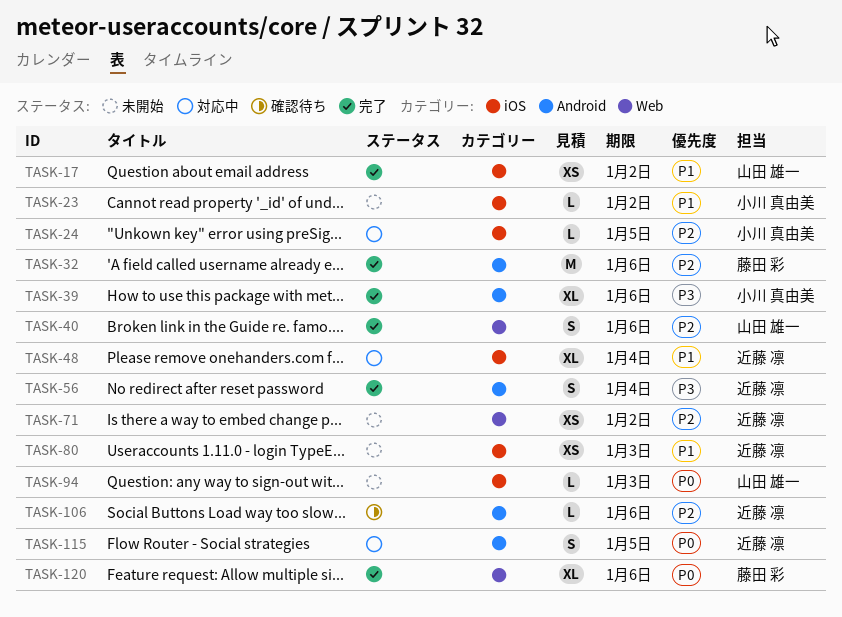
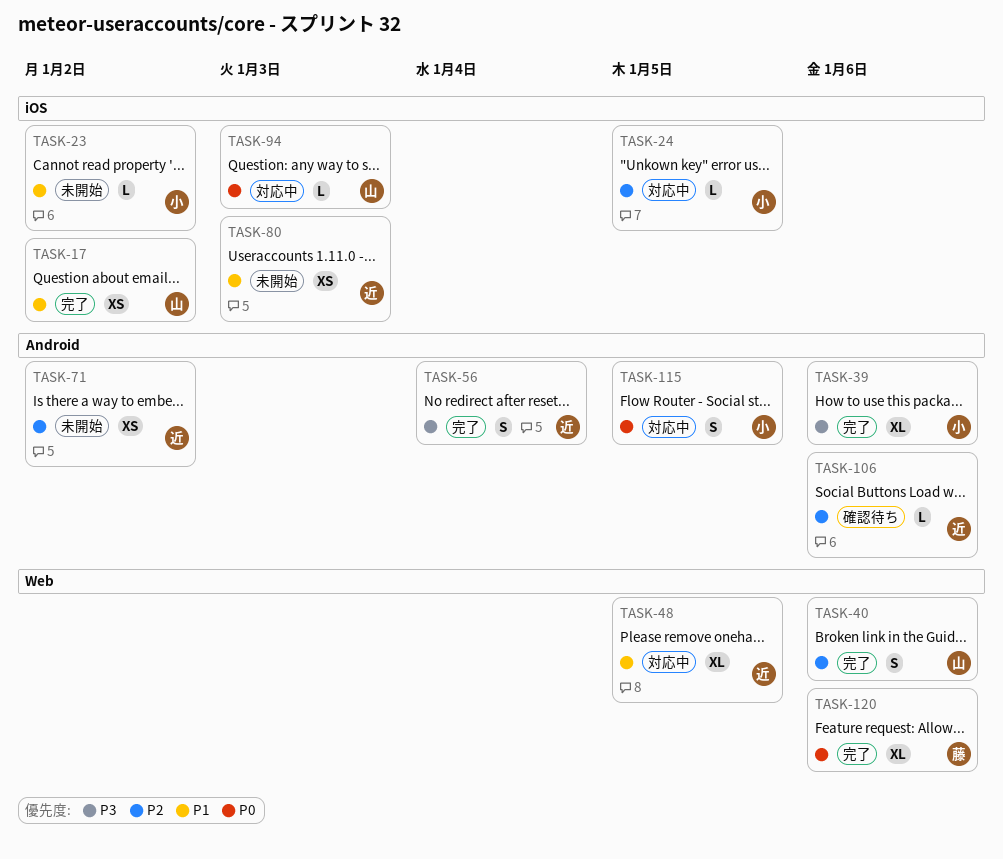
TASK-32: present -> none
TASK-48, label: iOS -> Web
TASK-48, due: Jan 4 -> Jan 5
TASK-71, label: Web -> Android
TASK-94, status: 未開始 -> 対応中
TASK-115, owner: 近藤 凛 -> 小川 真由美

